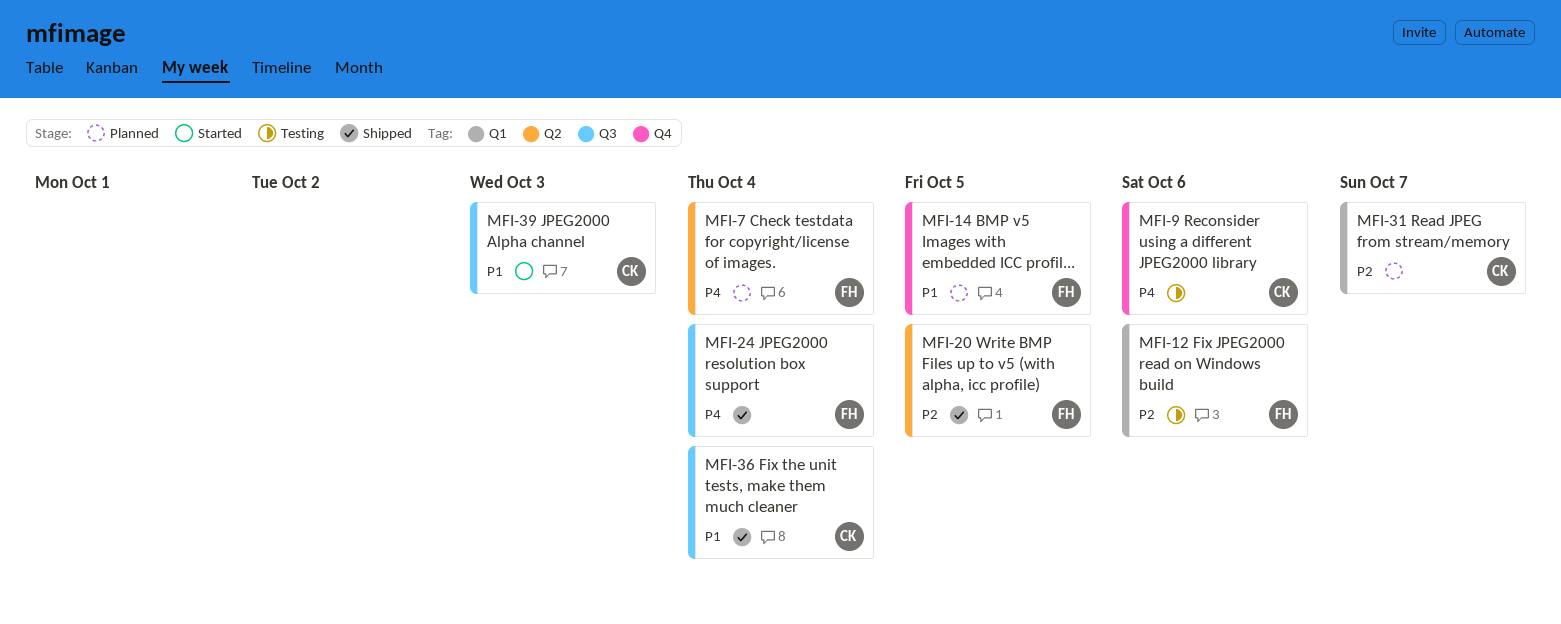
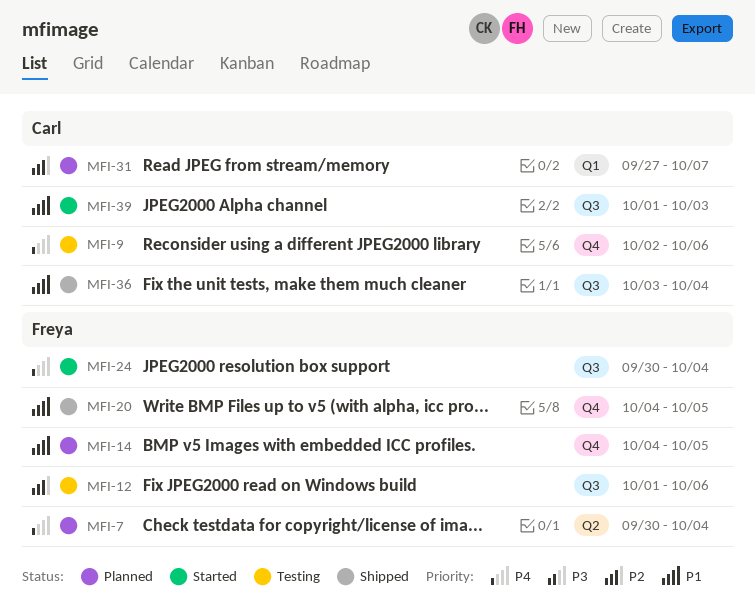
MFI-12, label: Q1 -> Q3
MFI-20, priority: P2 -> P1
MFI-20, label: Q2 -> Q4
MFI-24, status: Shipped -> Started

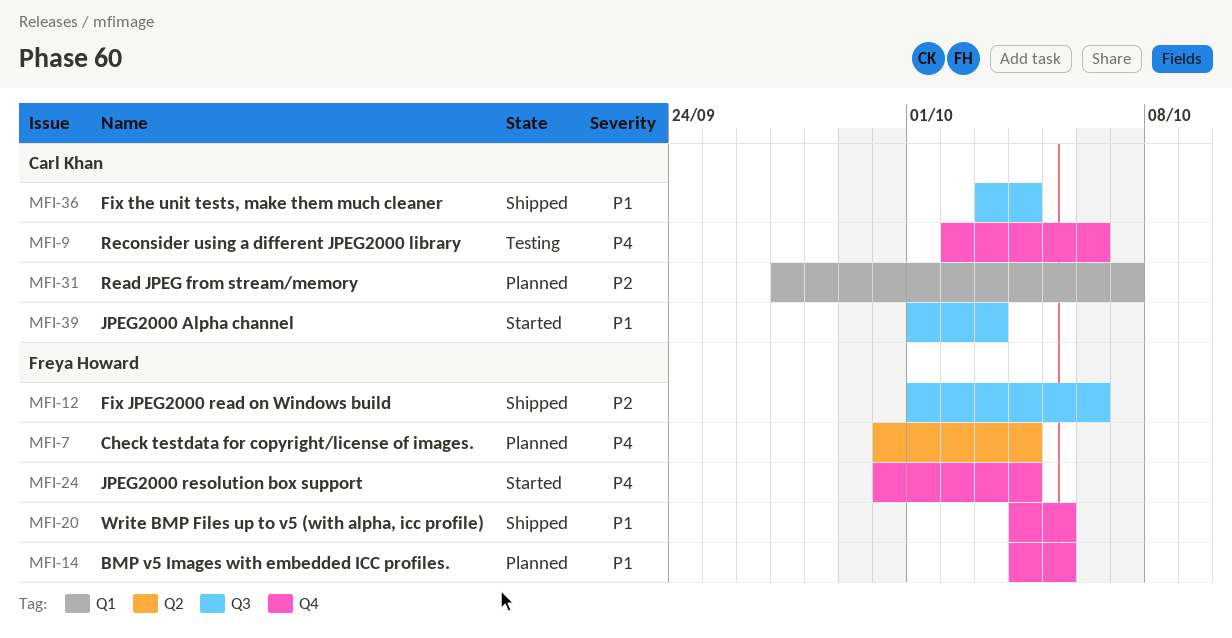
MFI-12, status: Testing -> Shipped
MFI-24, label: Q3 -> Q4

